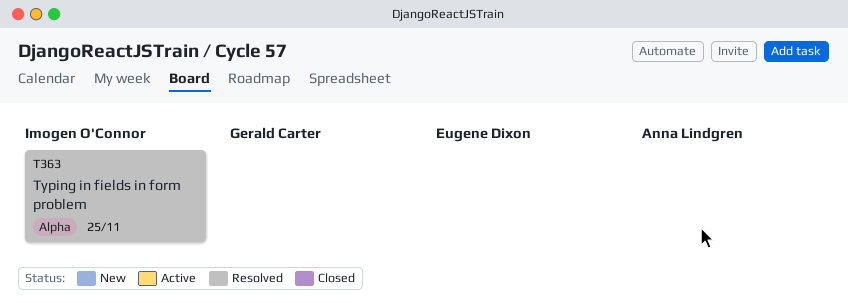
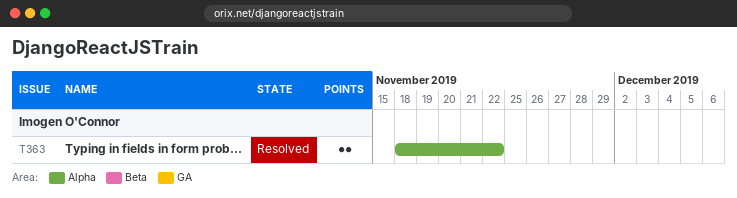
T363, due: Nov 25 -> Nov 22

